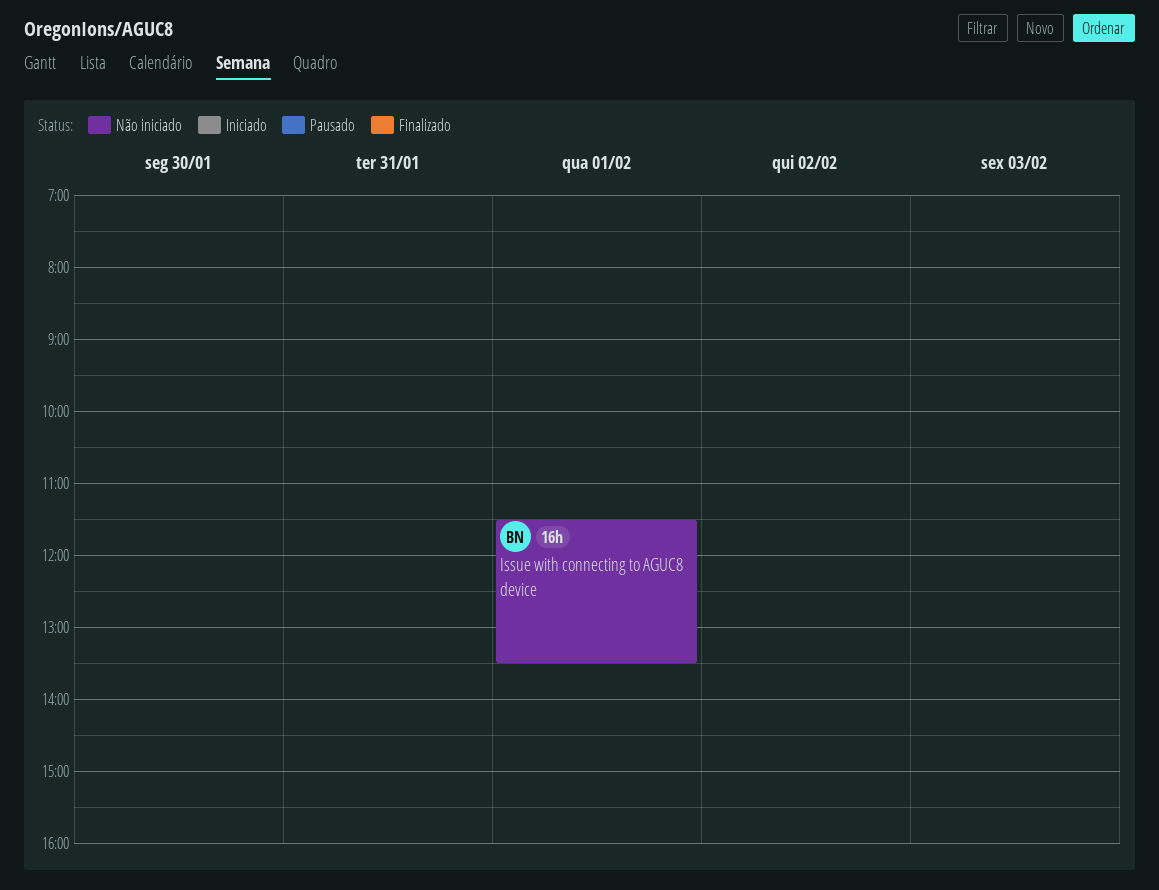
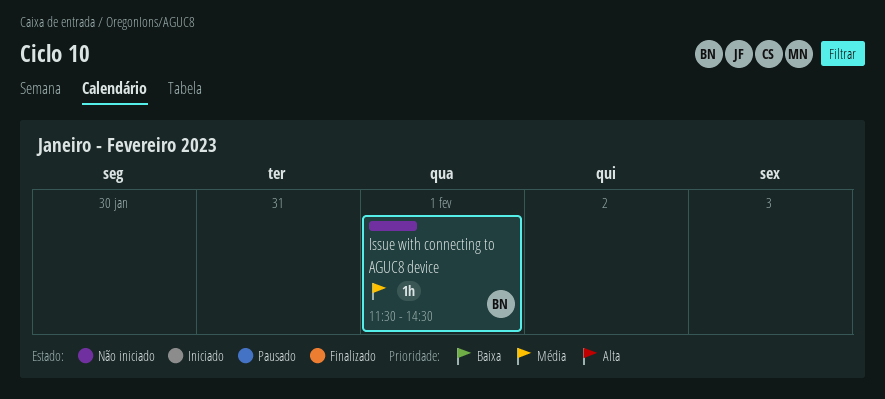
Issue with connecting to AGUC8 device, estimate: 16h -> 1h
Issue with connecting to AGUC8 device, ends: 13:30 -> 14:30

